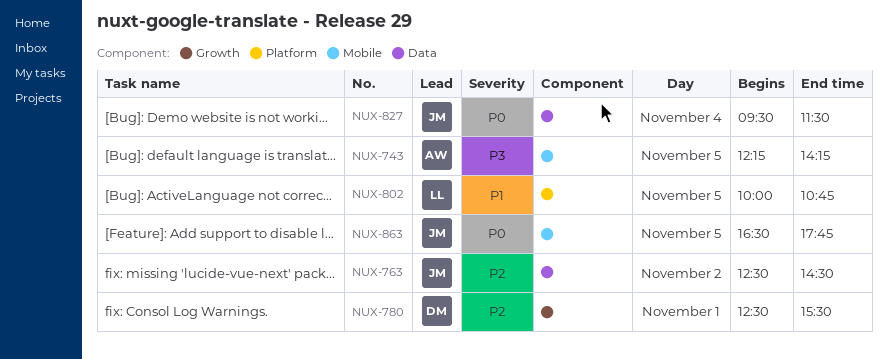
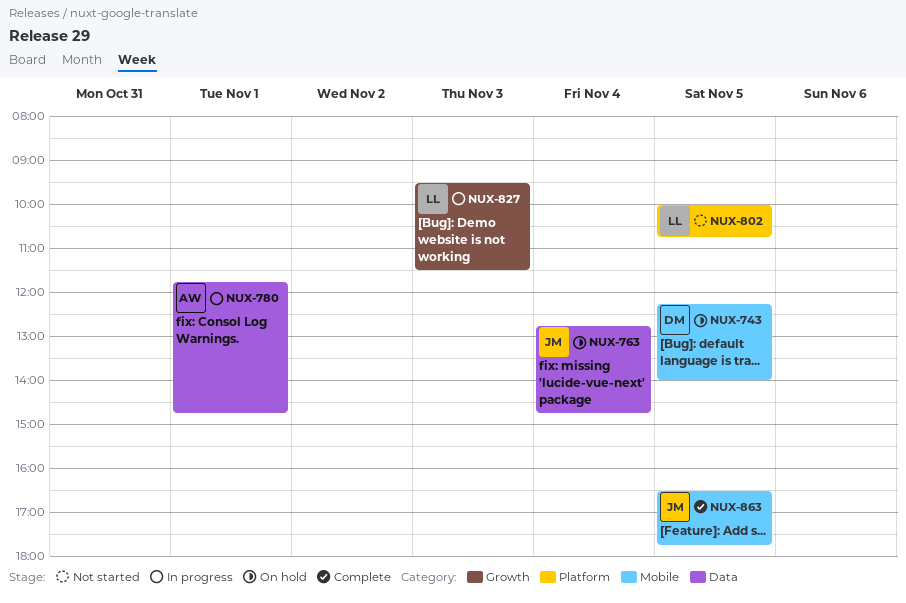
NUX-743, owner: AW -> DM
NUX-743, ends: 14:15 -> 14:00
NUX-763, day: Nov 2 -> Nov 4
NUX-763, begins: 12:30 -> 12:45
NUX-763, ends: 14:30 -> 14:45
NUX-780, owner: DM -> AW
NUX-780, label: Growth -> Data
NUX-780, begins: 12:30 -> 11:45
NUX-780, ends: 15:30 -> 14:45
NUX-827, owner: JM -> LL
NUX-827, label: Data -> Growth
NUX-827, day: Nov 4 -> Nov 3

